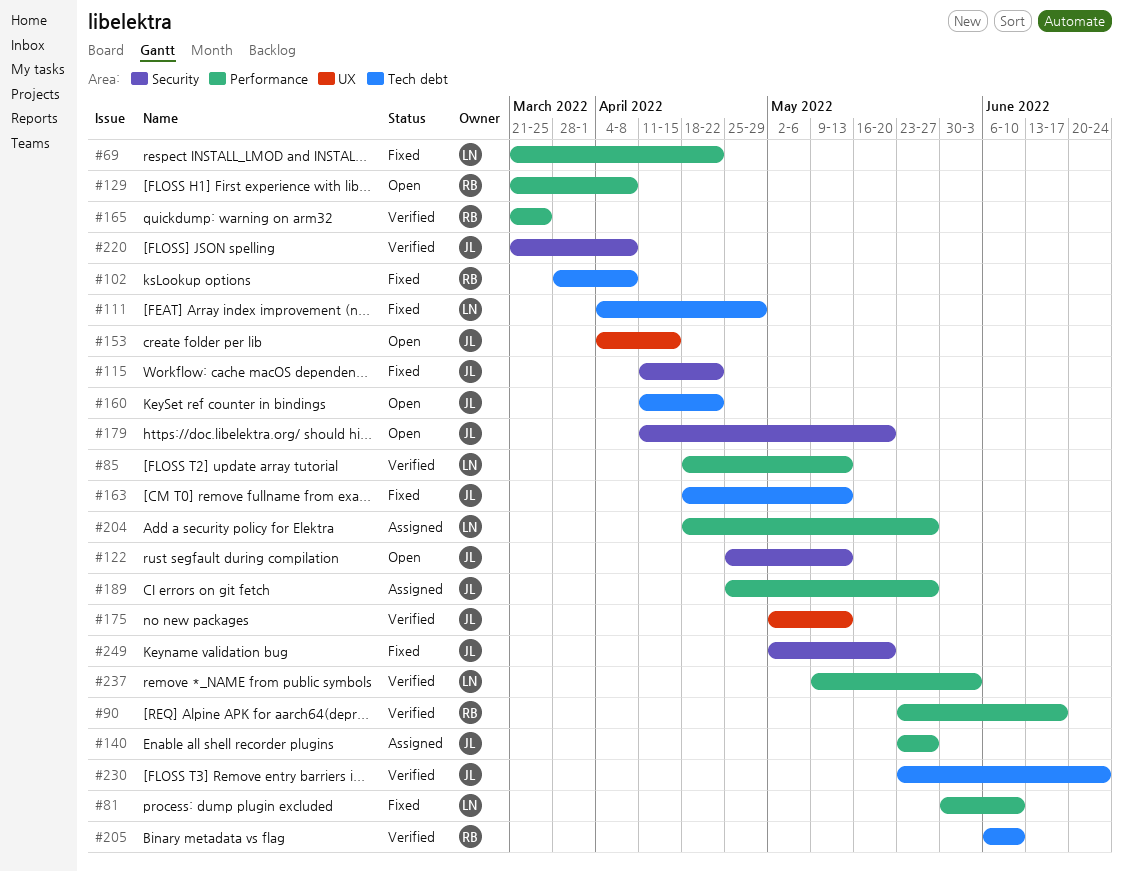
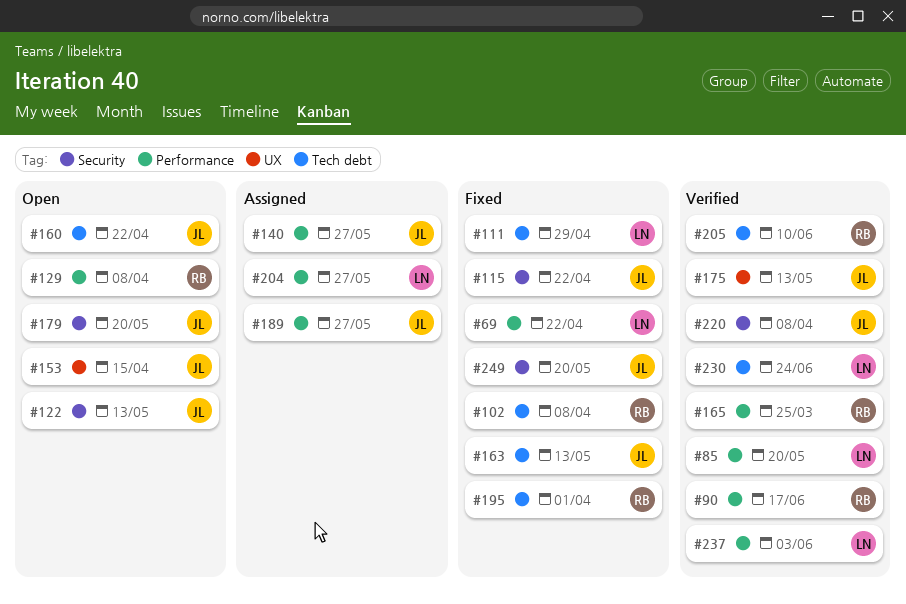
#81: present -> none
#85, due: May 13 -> May 20
#195: none -> present
#230, owner: JL -> LN

